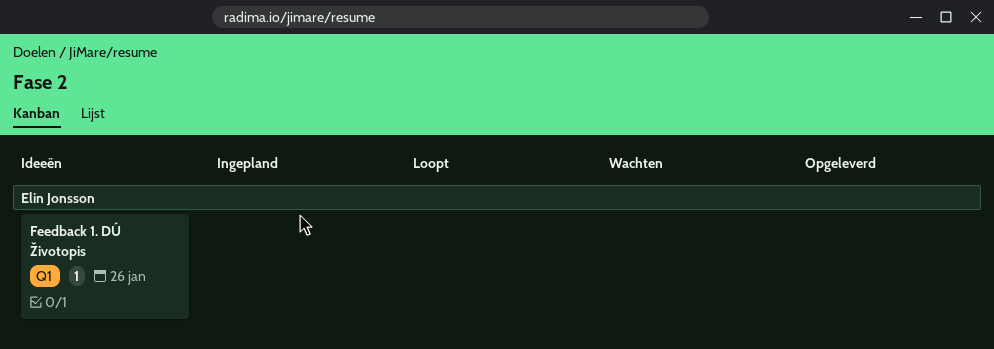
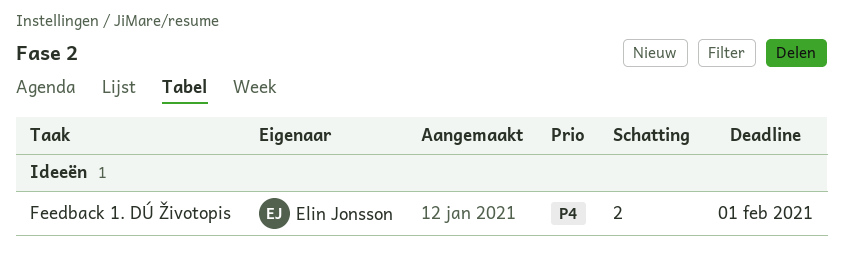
Feedback 1. DÚ Životopis, estimate: 1 -> 2
Feedback 1. DÚ Životopis, due: Jan 26 -> Feb 1

